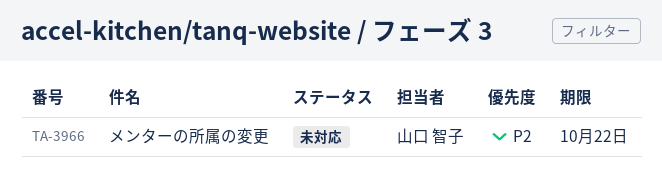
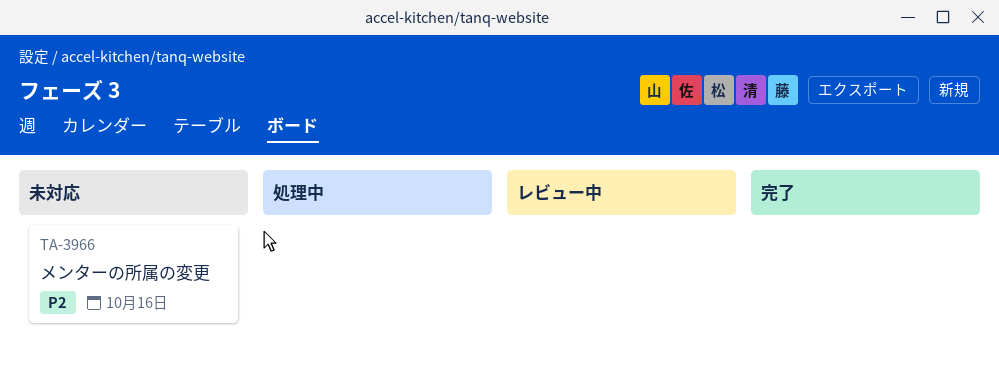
TA-3966, due: Oct 22 -> Oct 16

